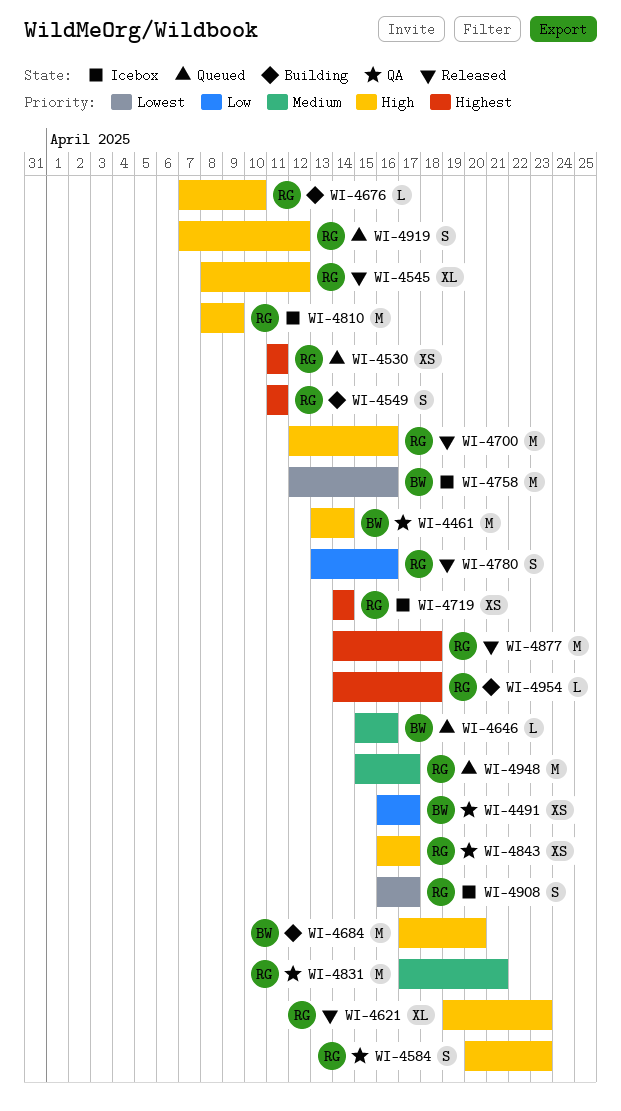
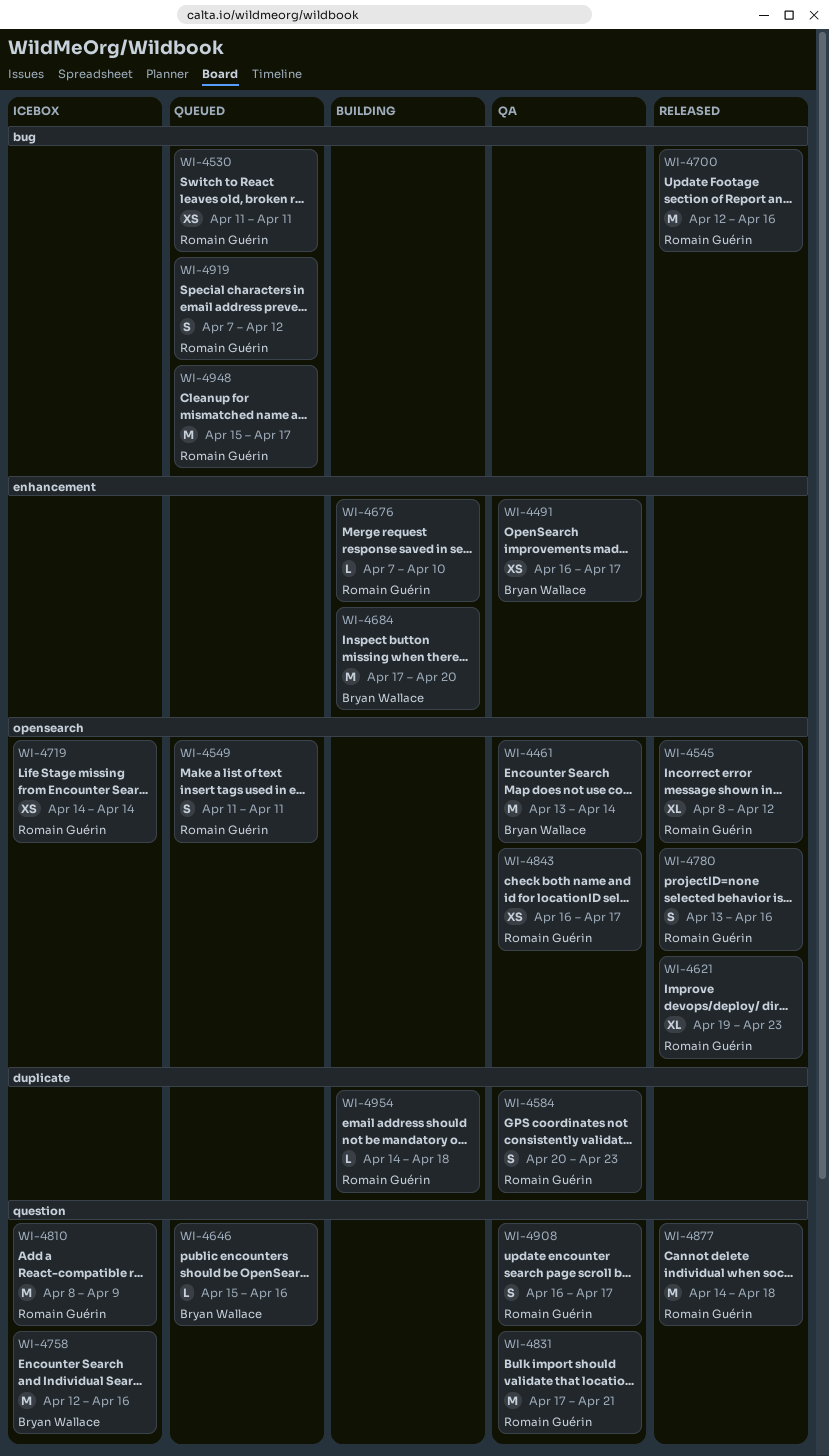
WI-4549, status: Building -> Queued
WI-4908, status: Icebox -> QA

